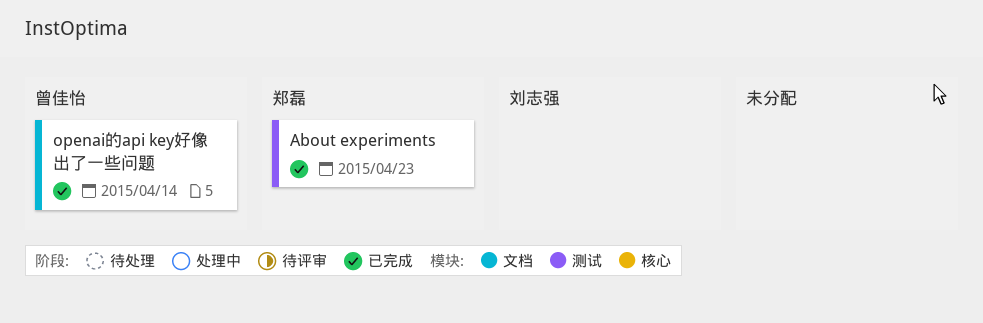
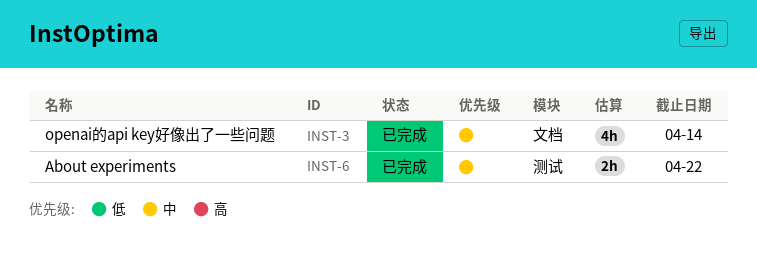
About experiments, due: Apr 23 -> Apr 22

